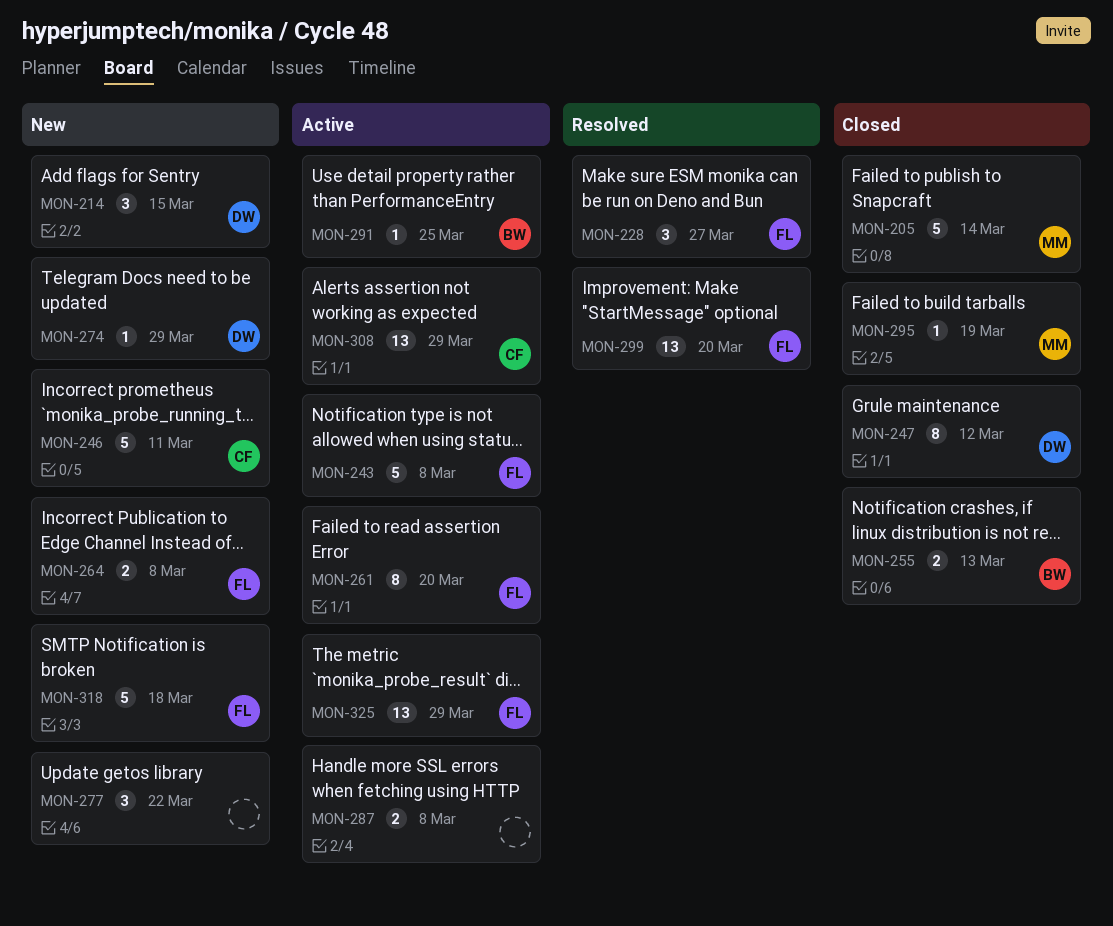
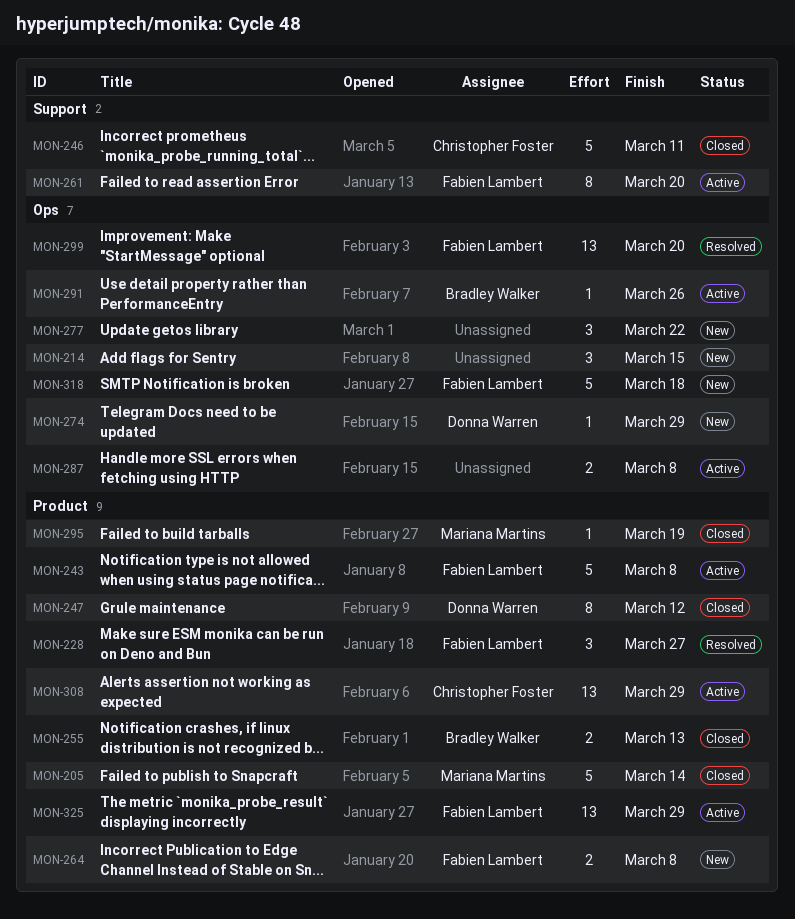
MON-214, owner: Donna Warren -> none
MON-246, status: New -> Closed
MON-291, due: Mar 25 -> Mar 26

